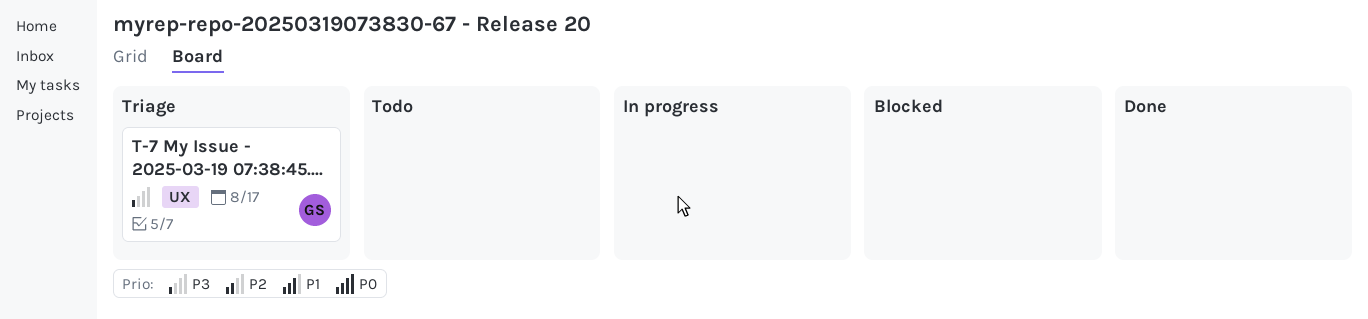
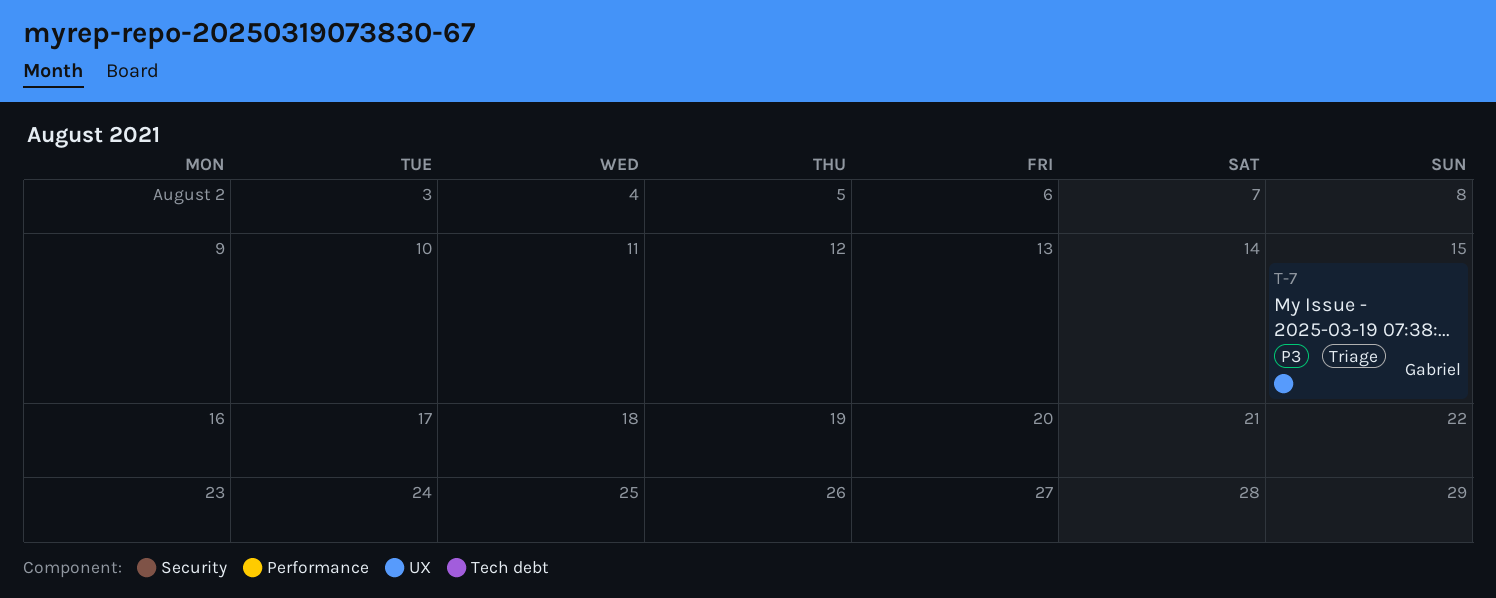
T-7, due: Aug 17 -> Aug 15

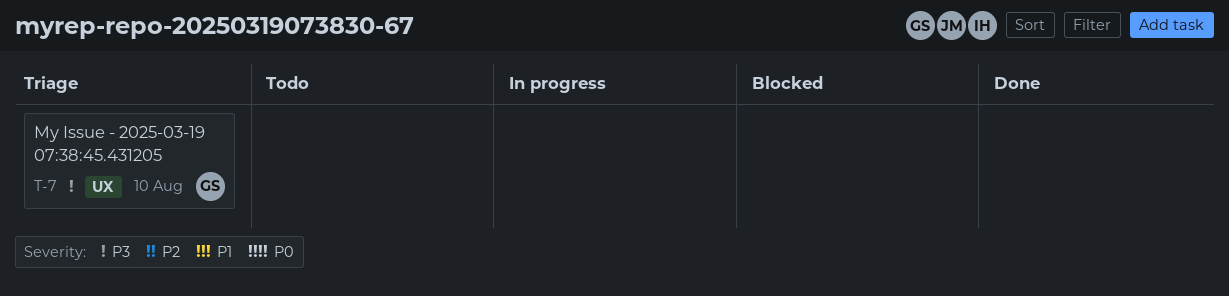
T-7, due: Aug 15 -> Aug 10

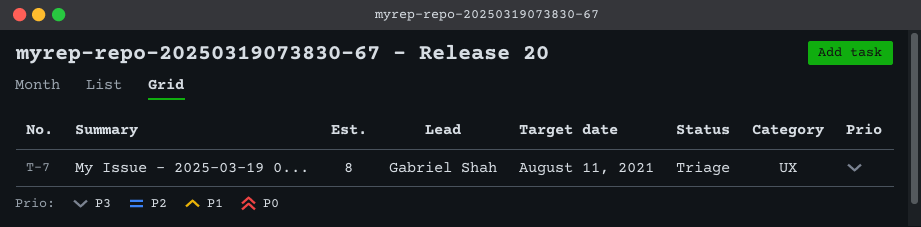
T-7, due: Aug 10 -> Aug 11

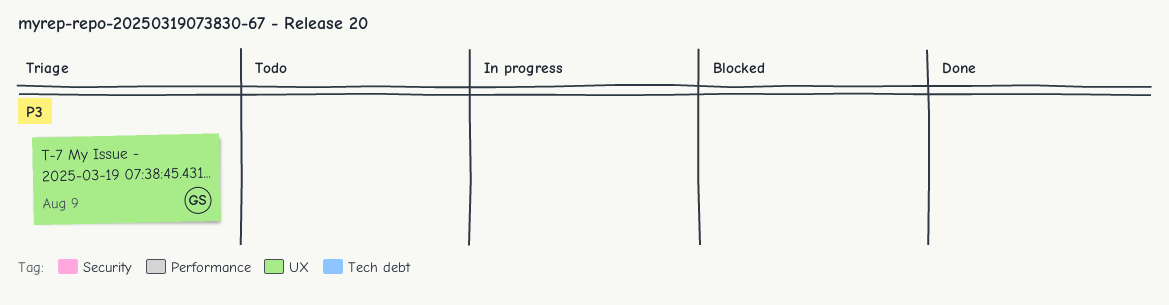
T-7, due: Aug 11 -> Aug 9

